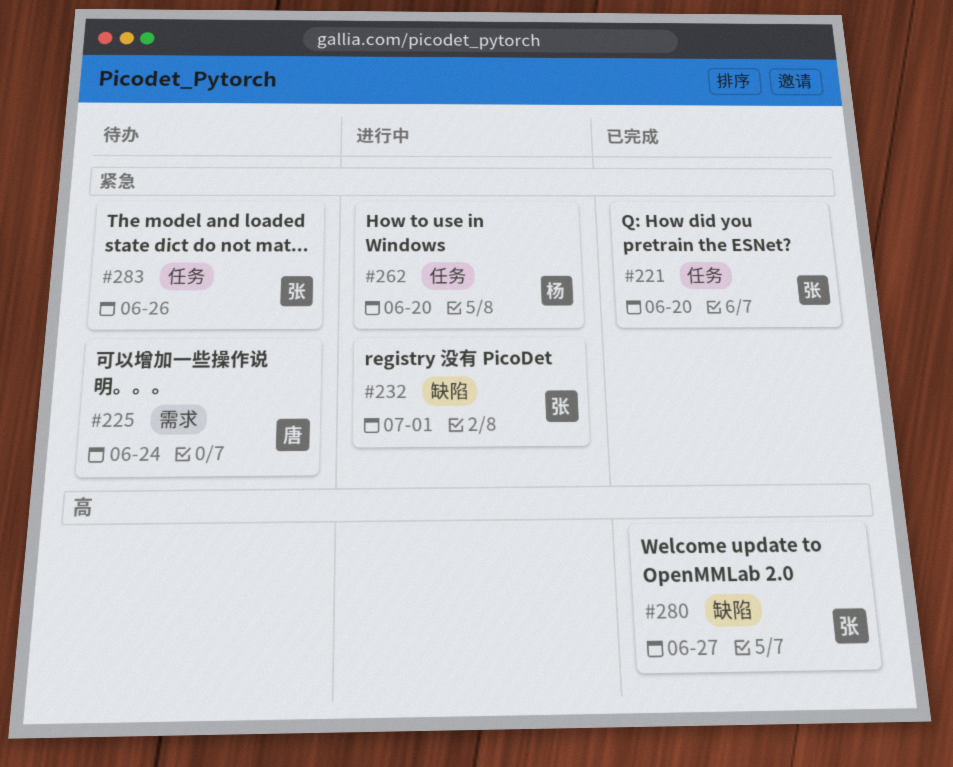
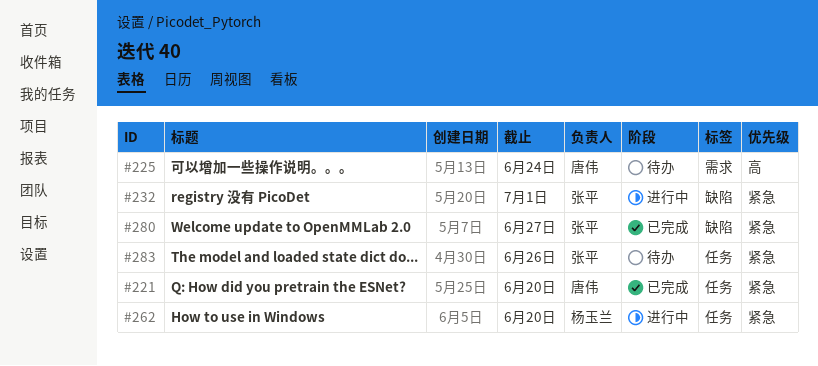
#221, owner: 张平 -> 唐伟
#225, priority: 紧急 -> 高
#280, priority: 高 -> 紧急

